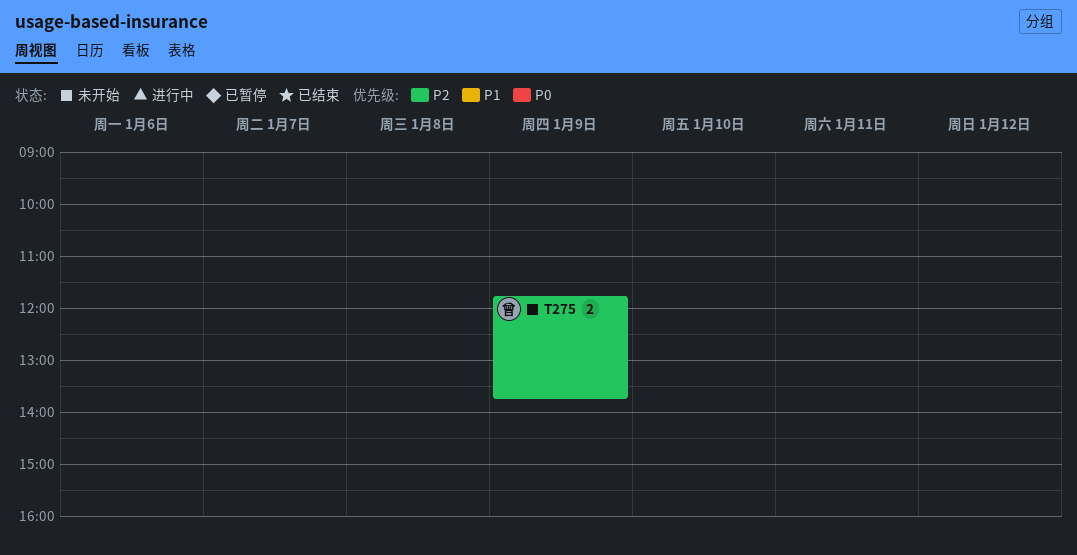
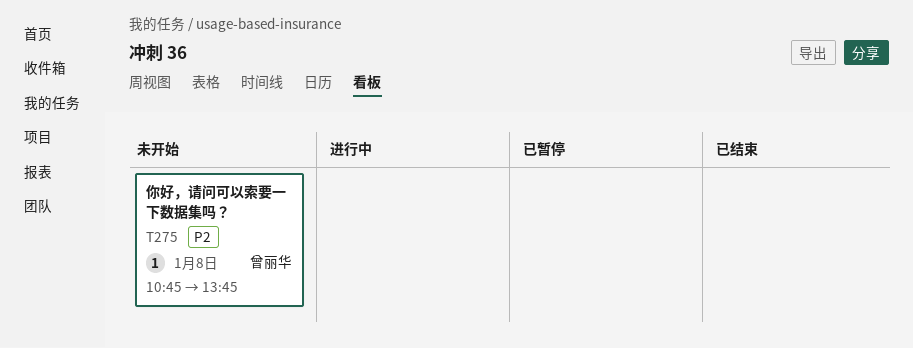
T275, estimate: 2 -> 1
T275, day: Jan 9 -> Jan 8
T275, begins: 11:45 -> 10:45

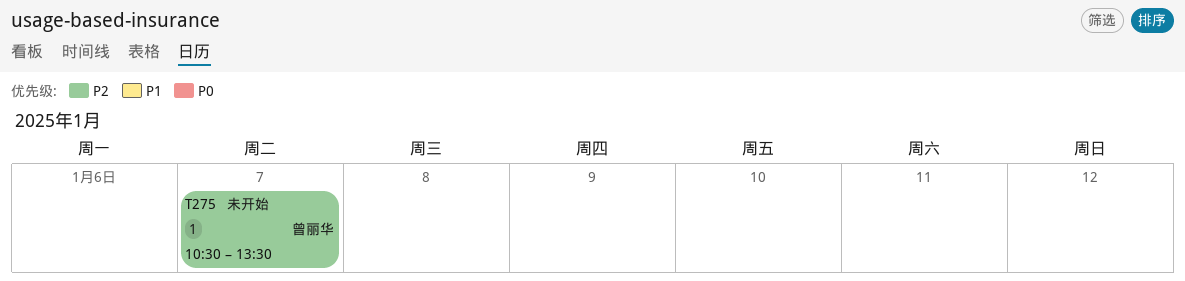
T275, day: Jan 8 -> Jan 7
T275, begins: 10:45 -> 10:30
T275, ends: 13:45 -> 13:30

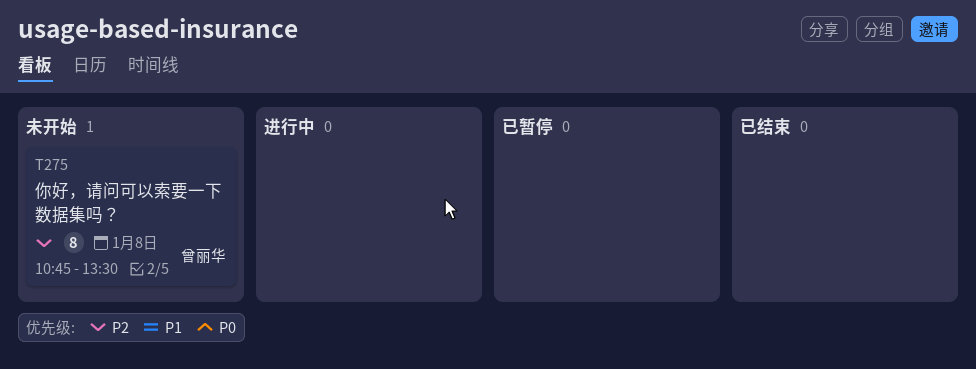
T275, estimate: 1 -> 8
T275, day: Jan 7 -> Jan 8
T275, begins: 10:30 -> 10:45

